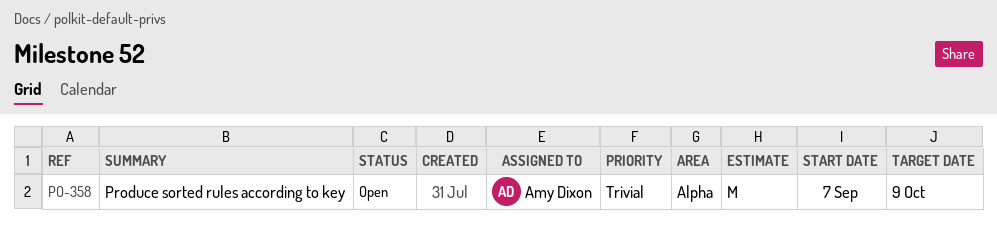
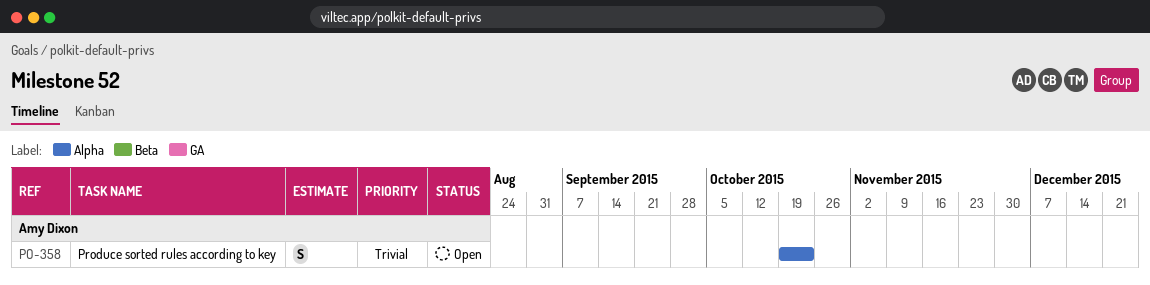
PO-358, estimate: M -> S
PO-358, start: Sep 7 -> Oct 19
PO-358, due: Oct 9 -> Oct 23

